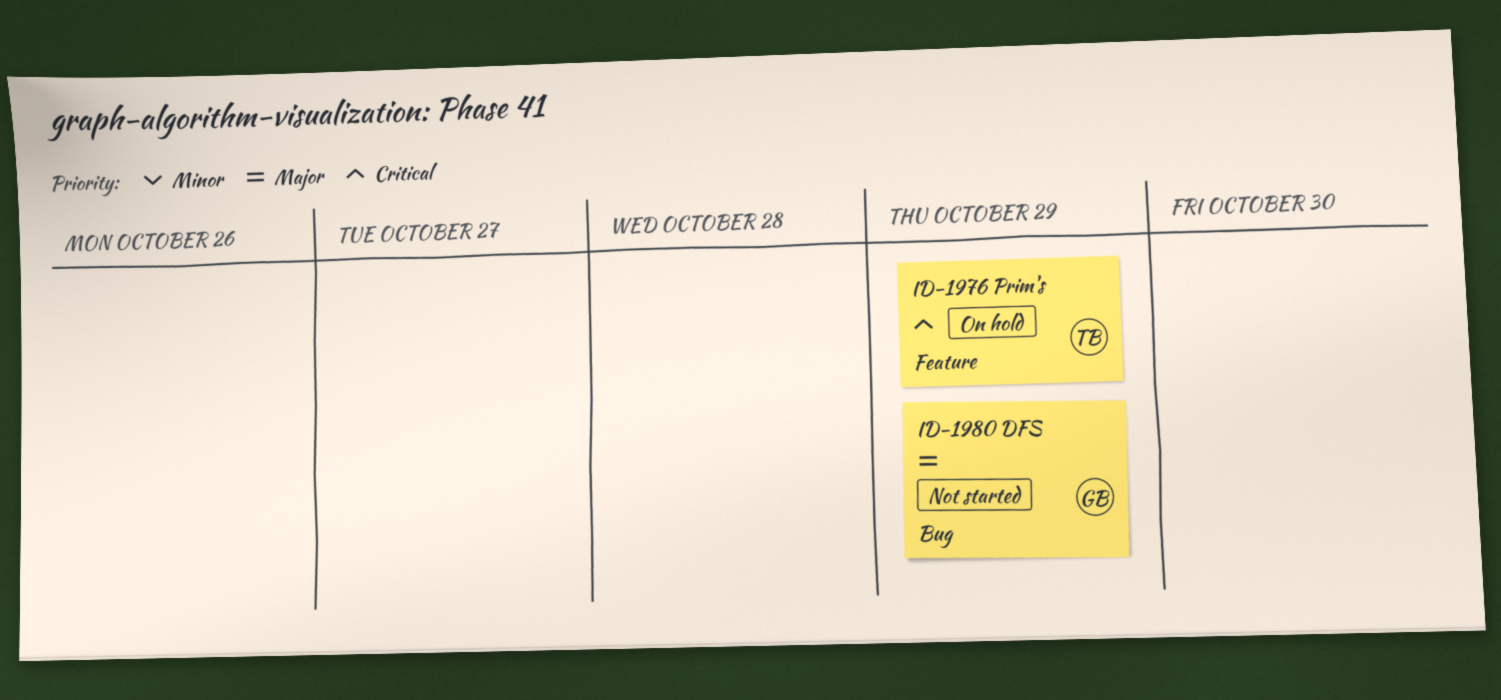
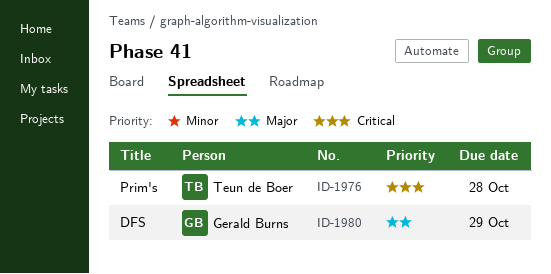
ID-1976, due: Oct 29 -> Oct 28

